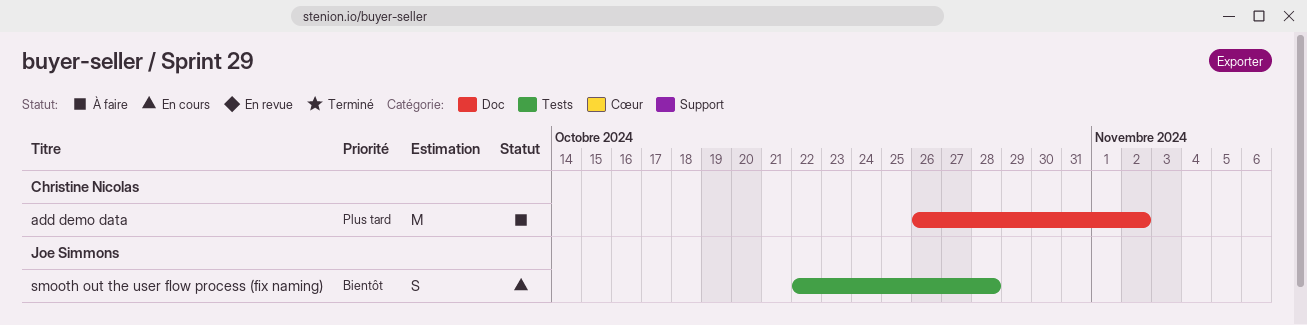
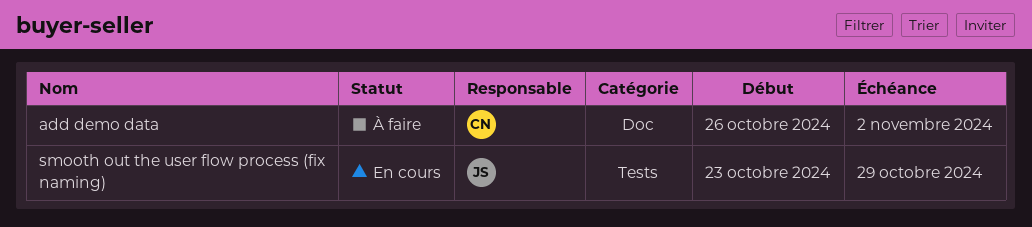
smooth out the user flow process (fix naming), start: Oct 22 -> Oct 23
smooth out the user flow process (fix naming), due: Oct 28 -> Oct 29

